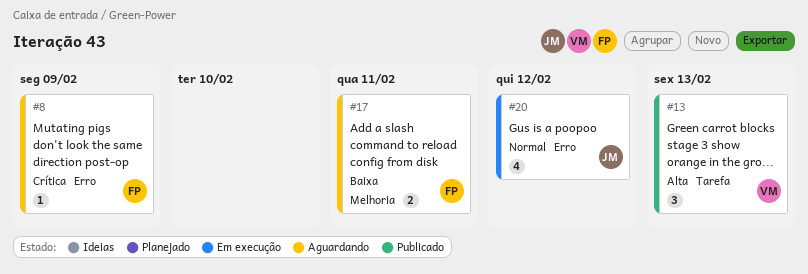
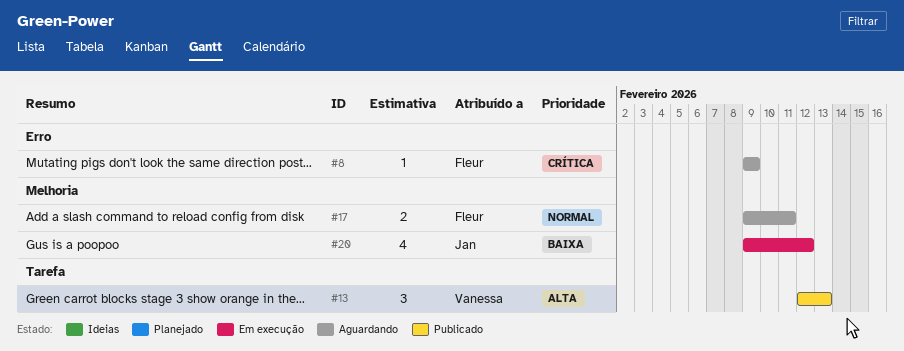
#17, priority: Baixa -> Normal
#20, priority: Normal -> Baixa
#20, label: Erro -> Melhoria

